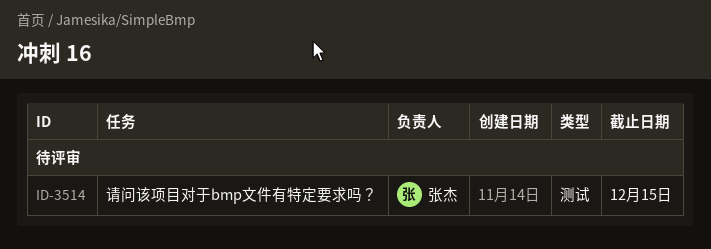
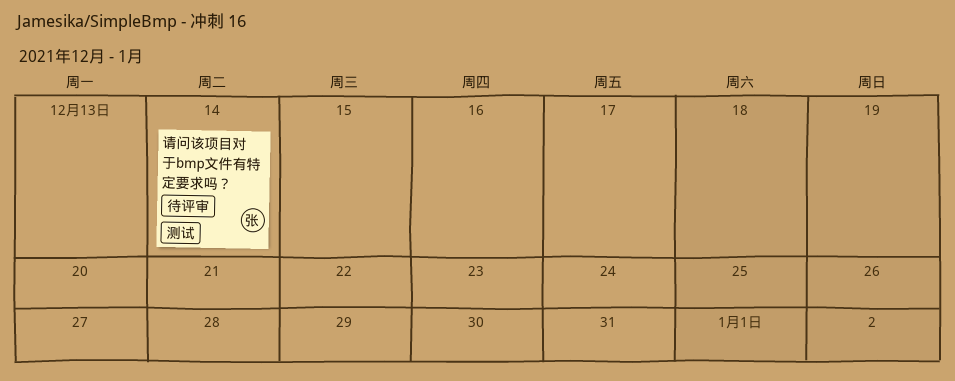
请问该项目对于bmp文件有特定要求吗？, due: Dec 15 -> Dec 14

